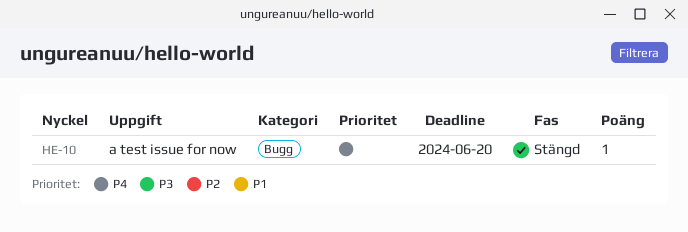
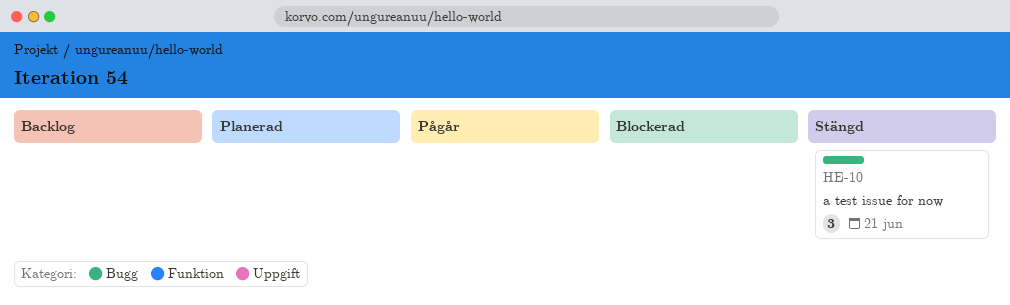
HE-10, estimate: 1 -> 3
HE-10, due: Jun 20 -> Jun 21

